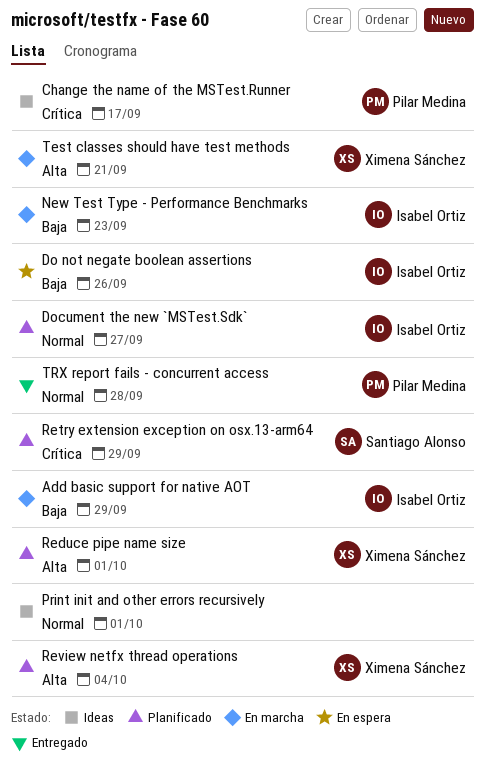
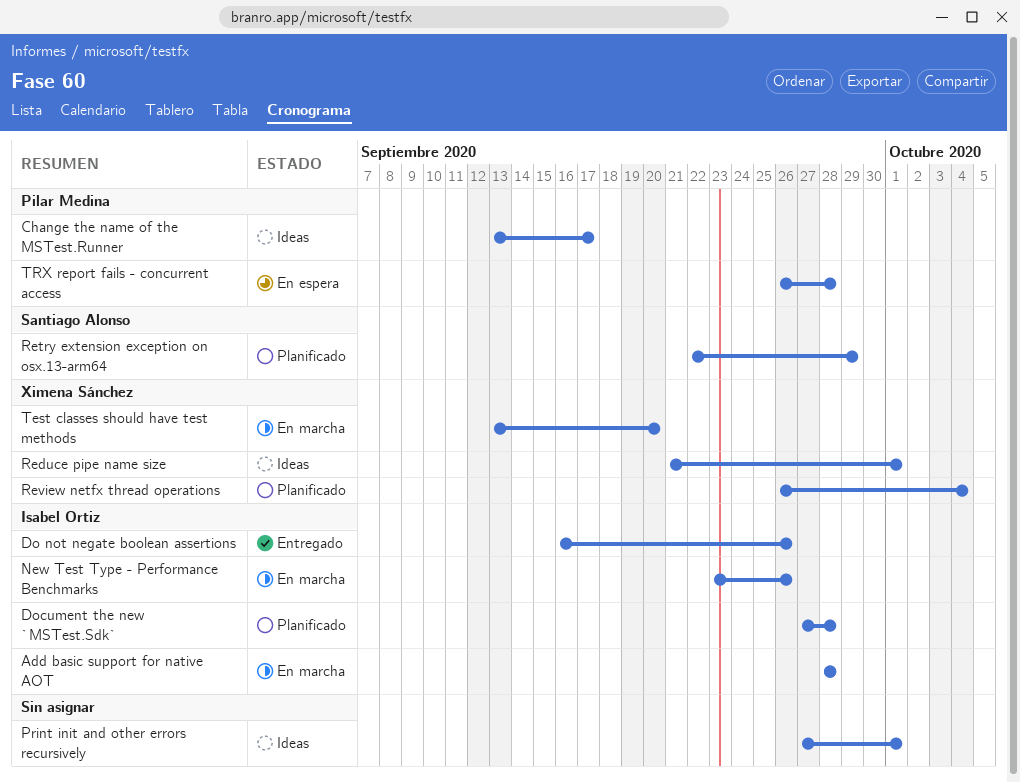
Add basic support for native AOT, due: Sep 29 -> Sep 28
Do not negate boolean assertions, status: En espera -> Entregado
Document the new `MSTest.Sdk`, due: Sep 27 -> Sep 28
New Test Type - Performance Benchmarks, due: Sep 23 -> Sep 26
Reduce pipe name size, status: Planificado -> Ideas
Test classes should have test methods, due: Sep 21 -> Sep 20
TRX report fails - concurrent access, status: Entregado -> En espera

